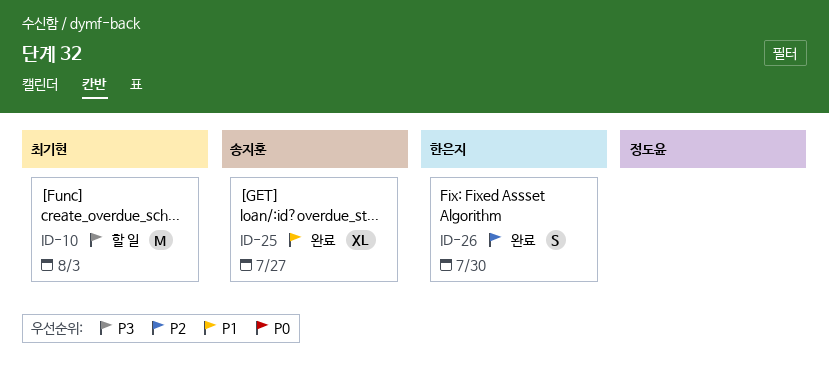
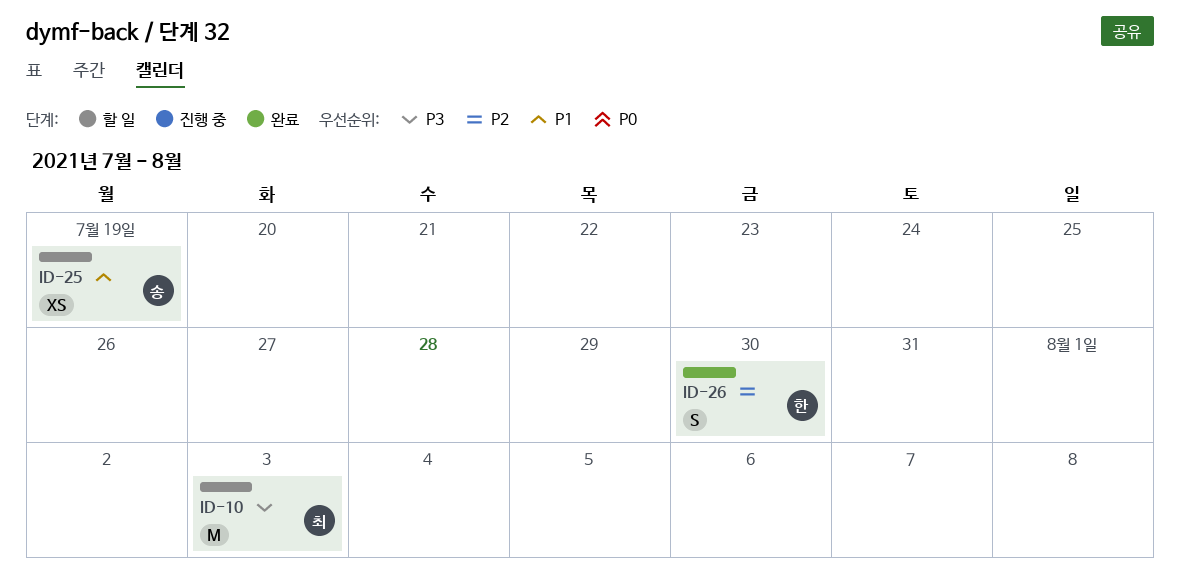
ID-25, status: 완료 -> 할 일
ID-25, estimate: XL -> XS
ID-25, due: Jul 27 -> Jul 19

